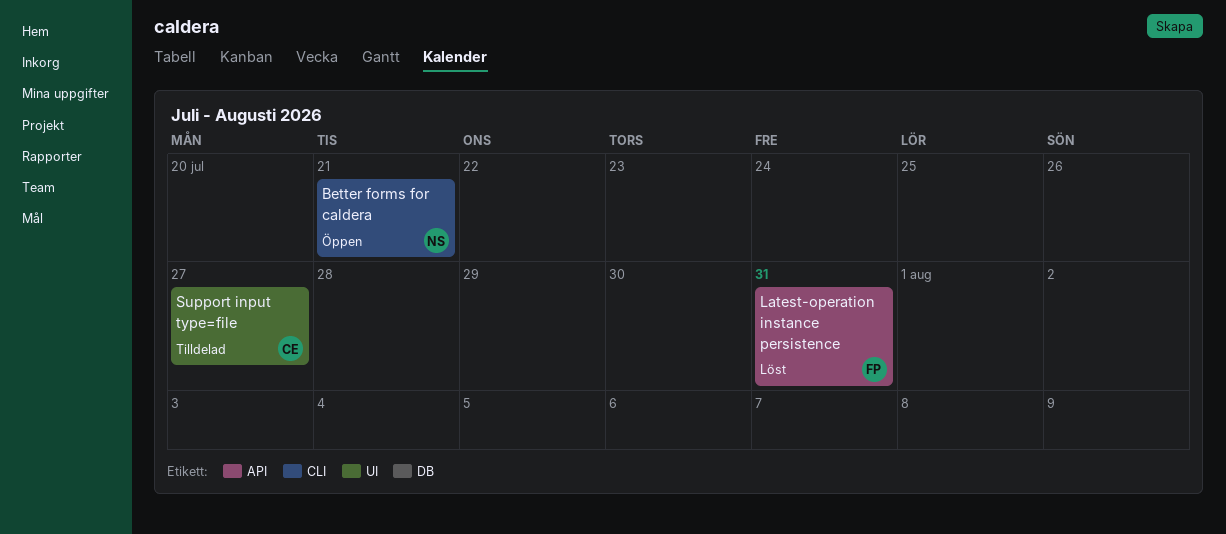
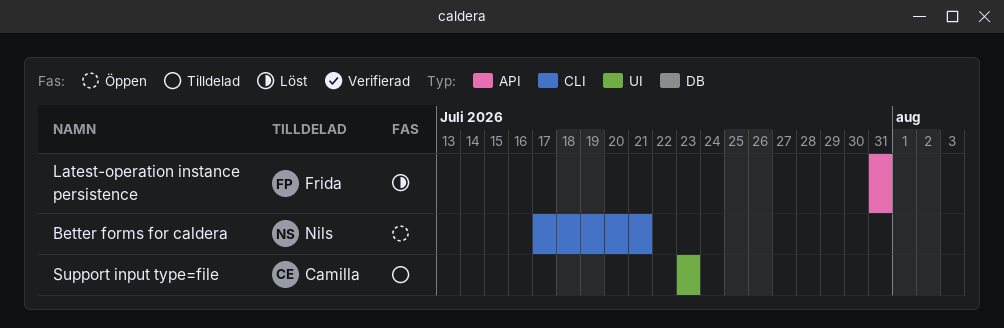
Support input type=file, due: Jul 27 -> Jul 23

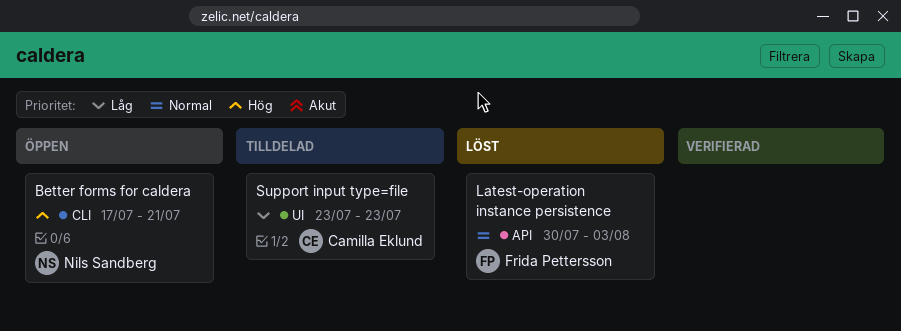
Latest-operation instance persistence, start: Jul 31 -> Jul 30
Latest-operation instance persistence, due: Jul 31 -> Aug 3

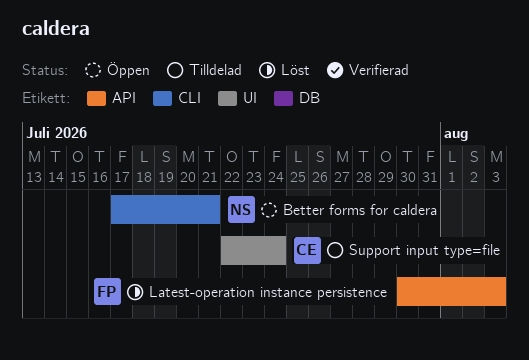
Support input type=file, start: Jul 23 -> Jul 22
Support input type=file, due: Jul 23 -> Jul 24

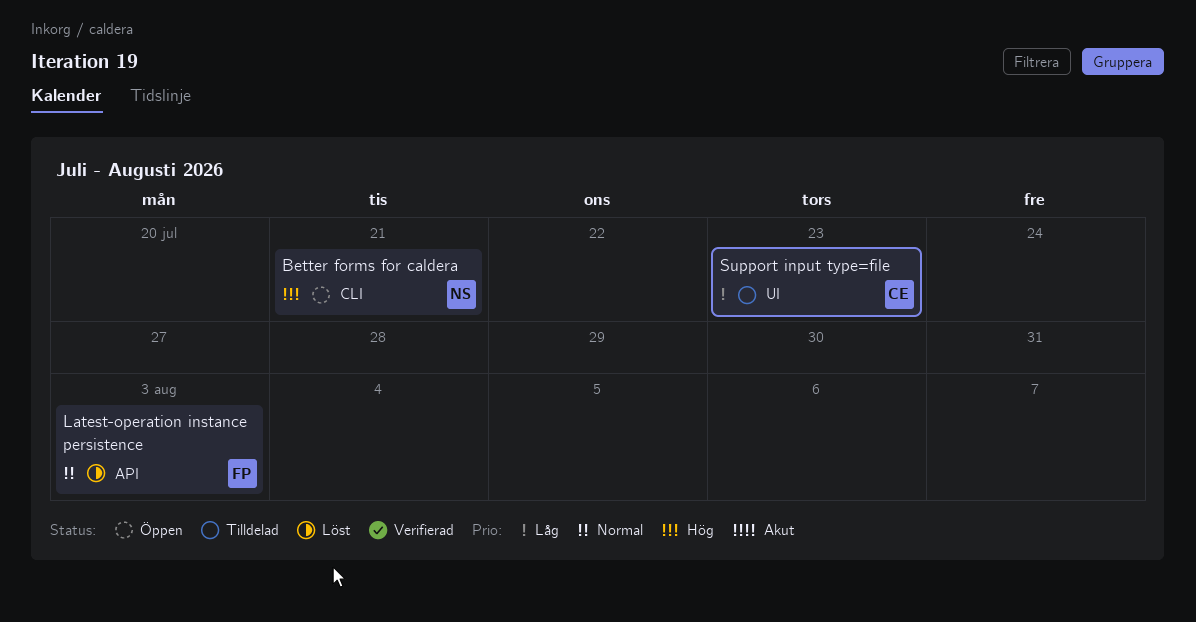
Support input type=file, due: Jul 24 -> Jul 23

